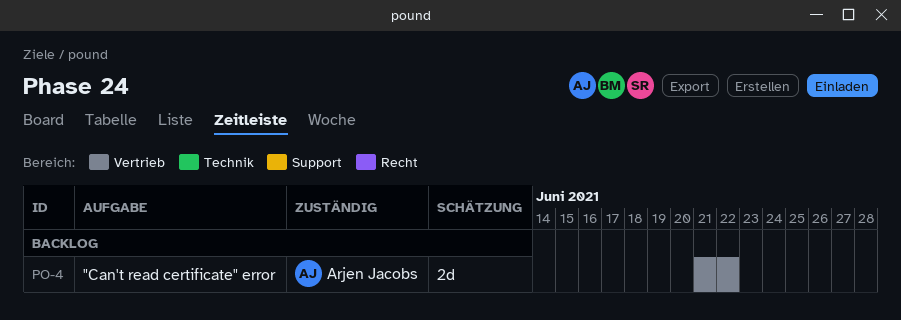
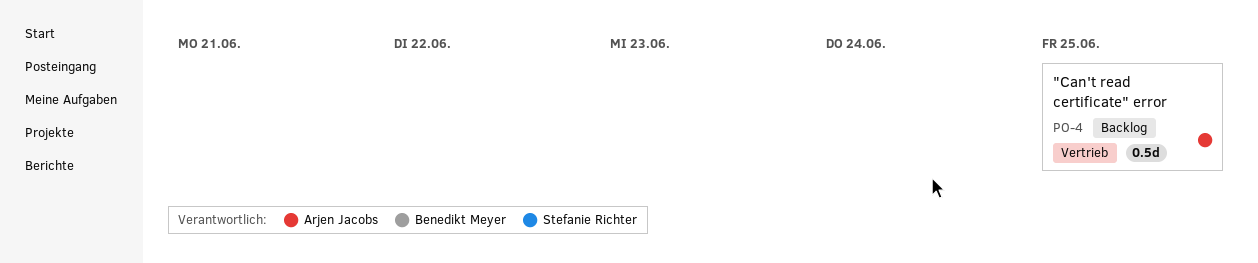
PO-4, estimate: 2d -> 0.5d
PO-4, due: Jun 22 -> Jun 25

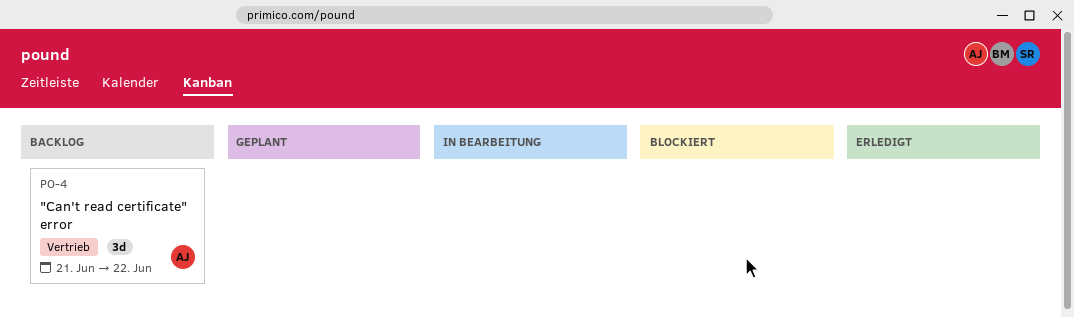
PO-4, estimate: 0.5d -> 3d
PO-4, due: Jun 25 -> Jun 22

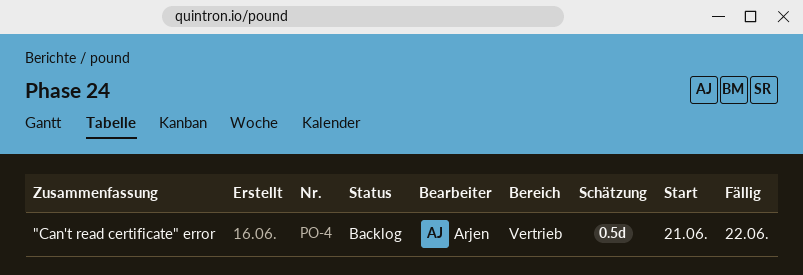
PO-4, estimate: 3d -> 0.5d

